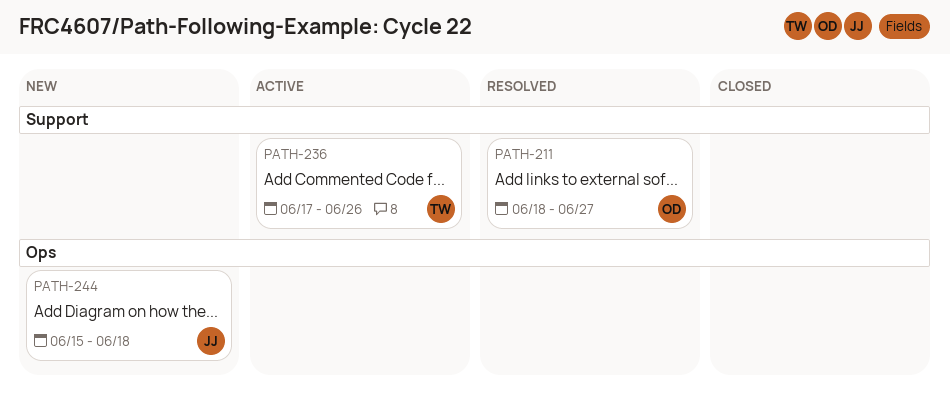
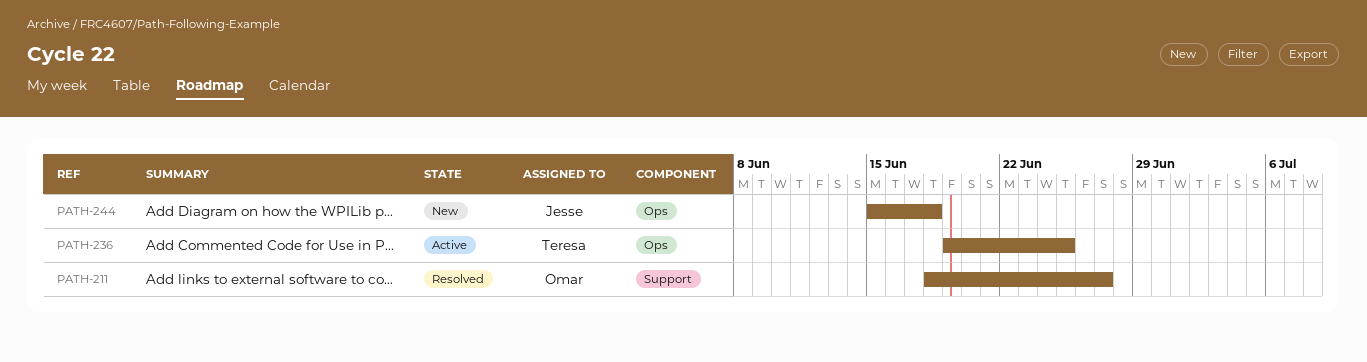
PATH-236, label: Support -> Ops
PATH-236, start: Jun 17 -> Jun 19
PATH-236, due: Jun 26 -> Jun 25

